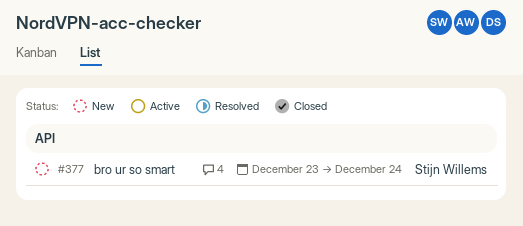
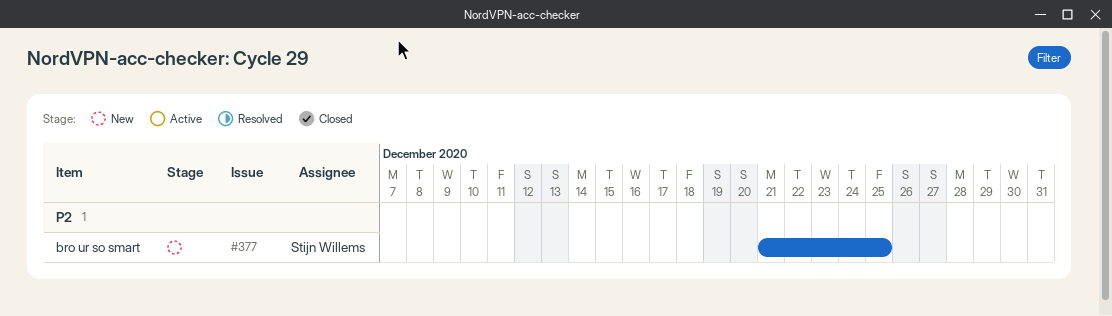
#377, start: Dec 23 -> Dec 21
#377, due: Dec 24 -> Dec 25

